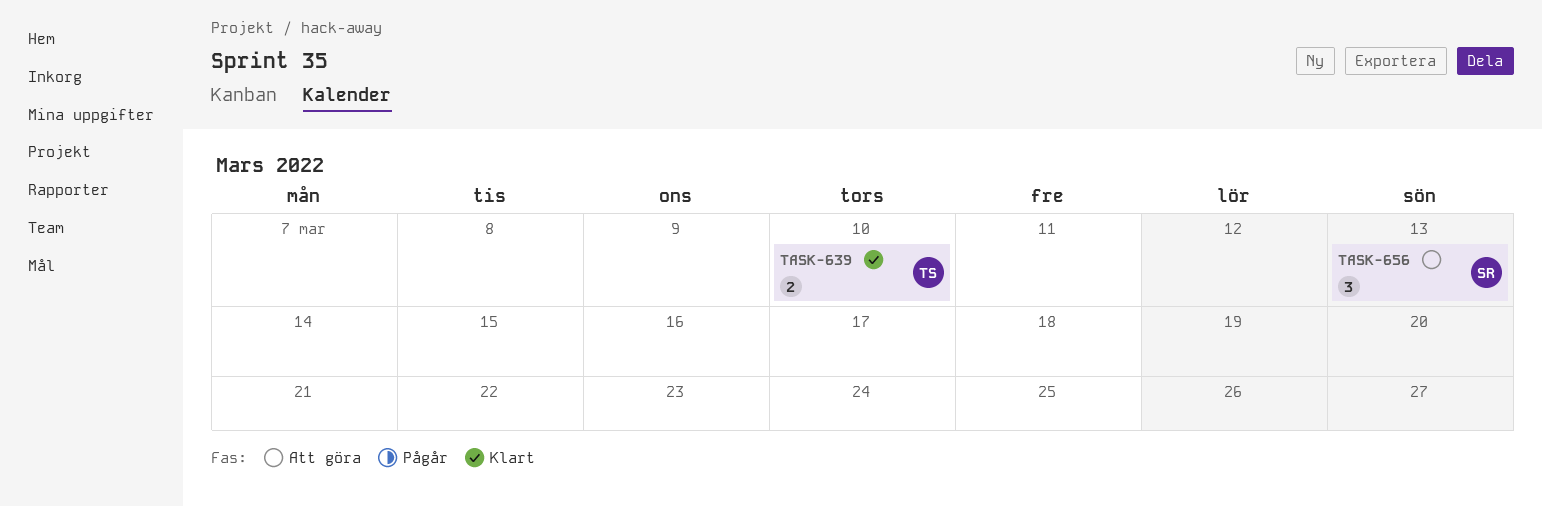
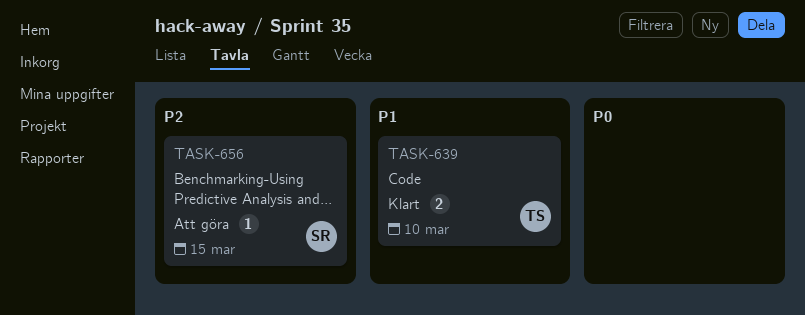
TASK-656, estimate: 3 -> 1
TASK-656, due: Mar 13 -> Mar 15

